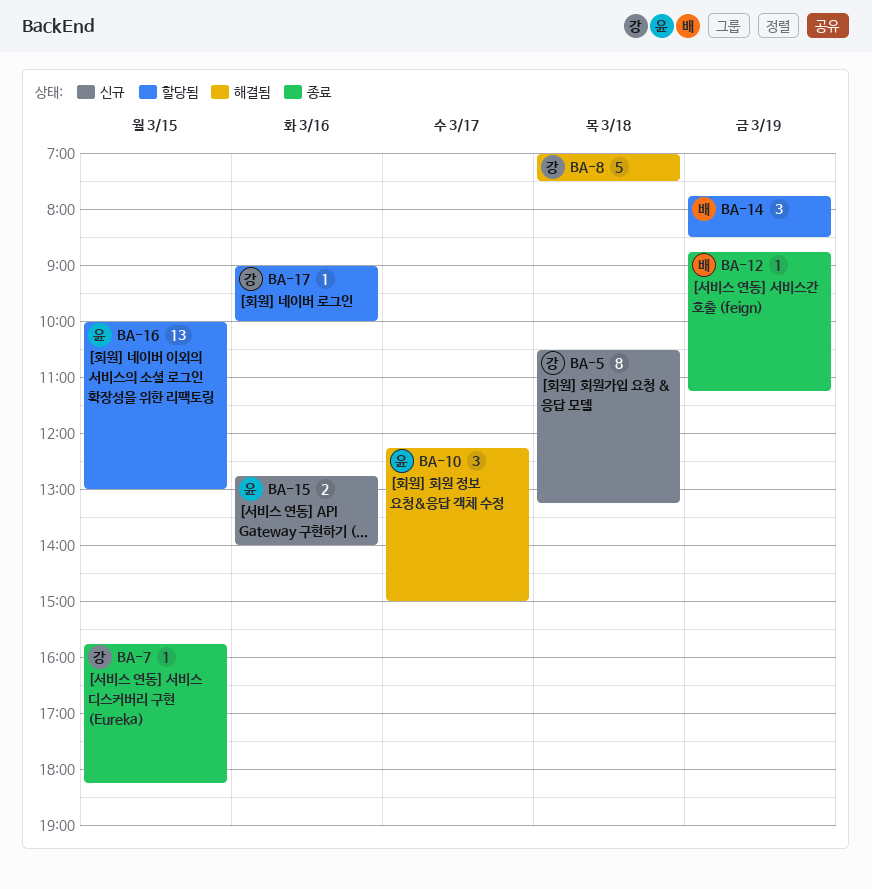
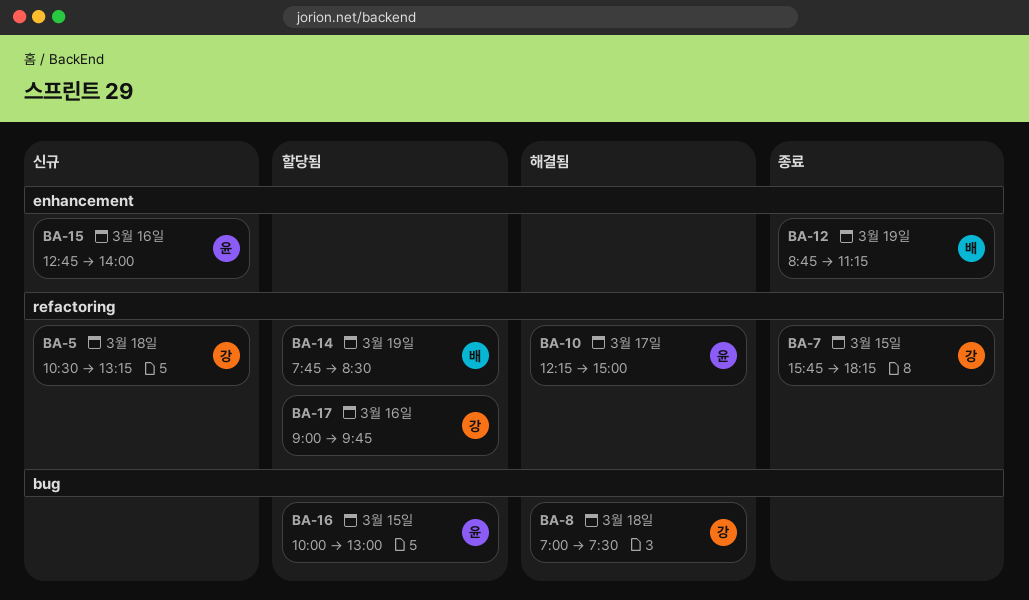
BA-17, ends: 10:00 -> 09:45

